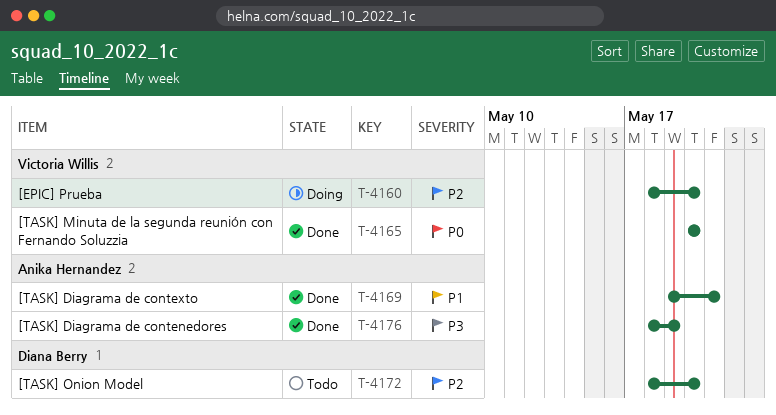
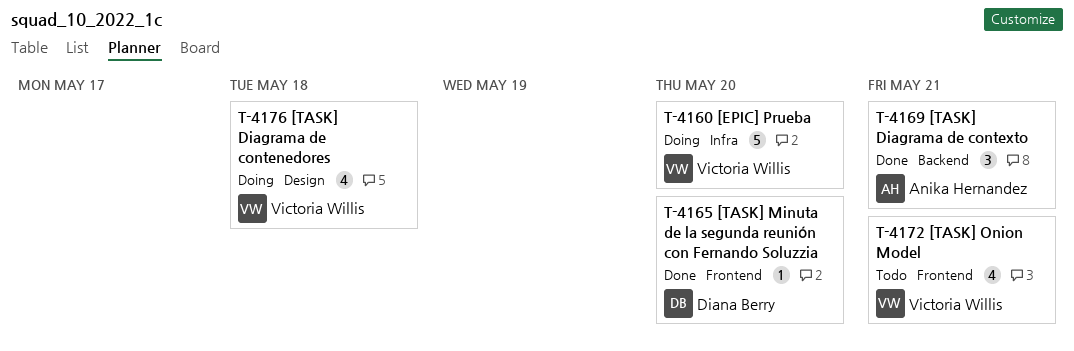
T-4165, owner: Victoria Willis -> Diana Berry
T-4172, owner: Diana Berry -> Victoria Willis
T-4172, due: May 20 -> May 21
T-4176, status: Done -> Doing
T-4176, owner: Anika Hernandez -> Victoria Willis
T-4176, due: May 19 -> May 18

